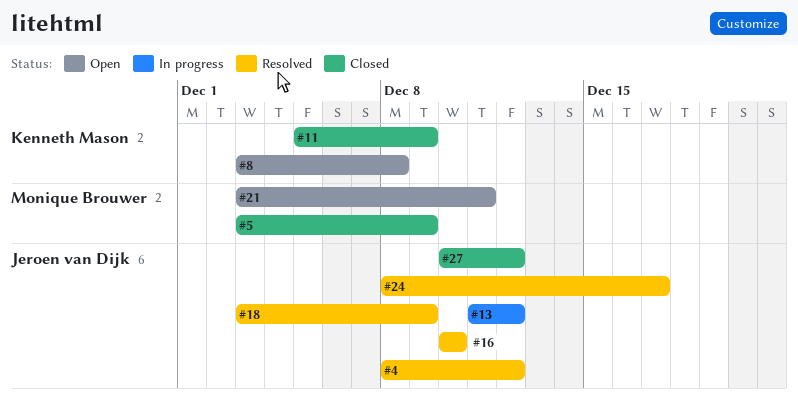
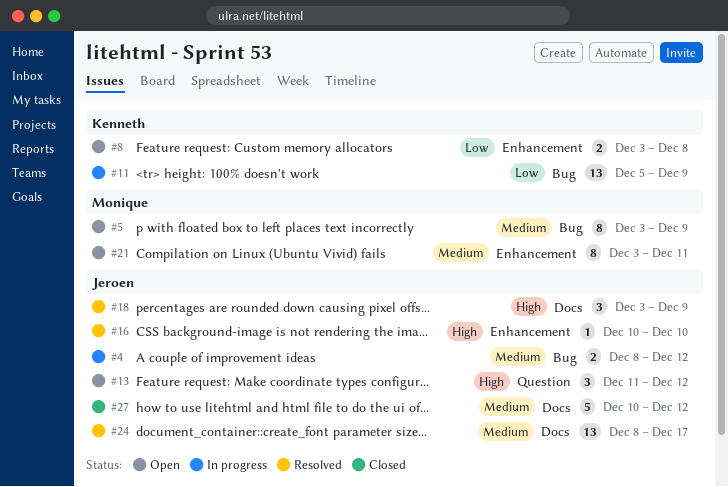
#4, status: Resolved -> In progress
#5, status: Closed -> Open
#11, status: Closed -> In progress
#13, status: In progress -> Open

